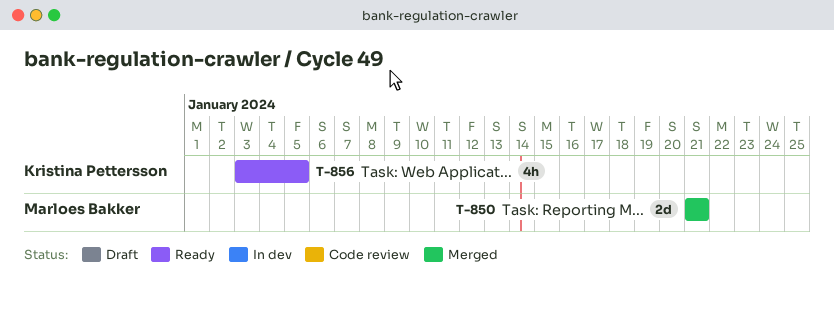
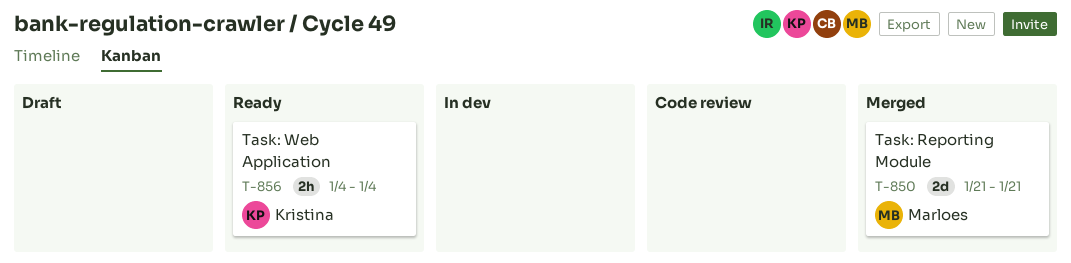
T-856, estimate: 4h -> 2h
T-856, start: Jan 3 -> Jan 4
T-856, due: Jan 5 -> Jan 4

